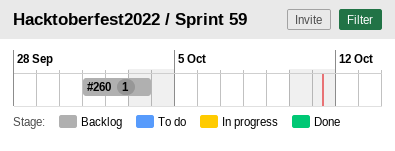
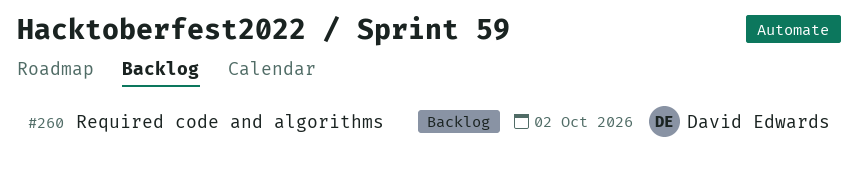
#260, due: Oct 3 -> Oct 2

